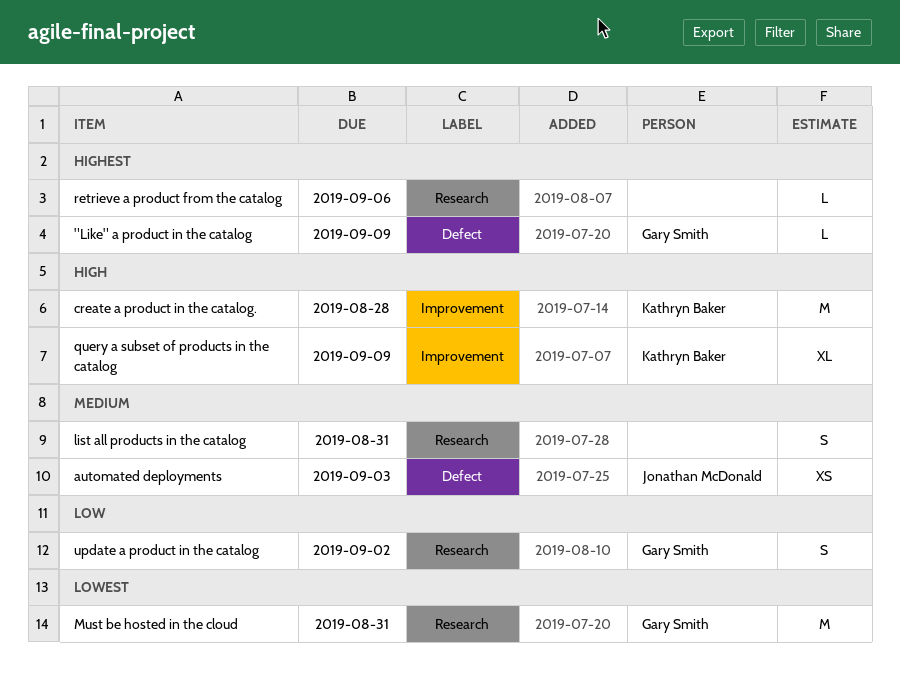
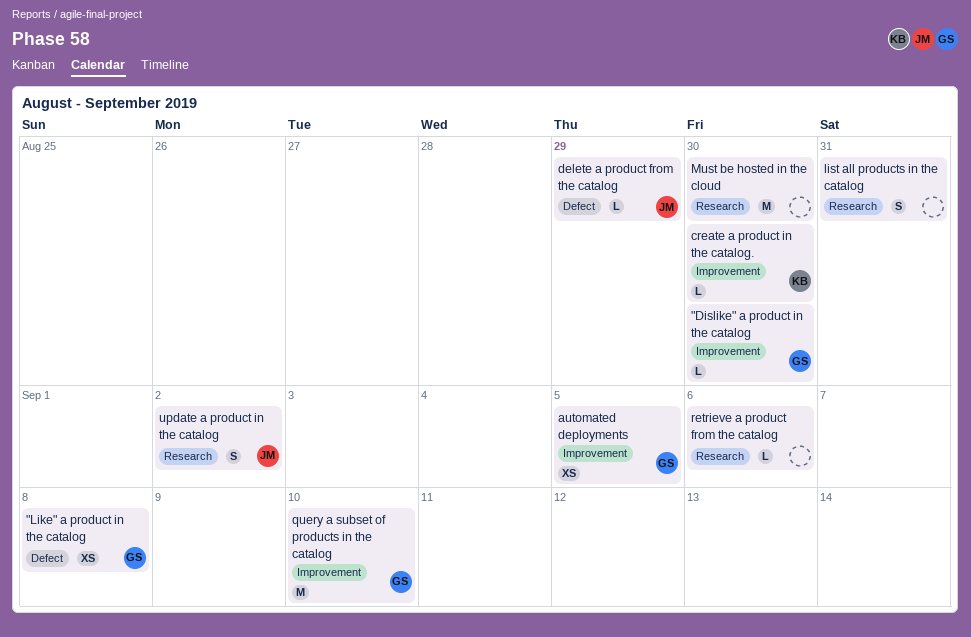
"Dislike" a product in the catalog: none -> present
"Like" a product in the catalog, estimate: L -> XS
"Like" a product in the catalog, due: Sep 9 -> Sep 8
automated deployments, owner: Jonathan McDonald -> Gary Smith
automated deployments, label: Defect -> Improvement
automated deployments, due: Sep 3 -> Sep 5
create a product in the catalog., estimate: M -> L
create a product in the catalog., due: Aug 28 -> Aug 30
delete a product from the catalog: none -> present
Must be hosted in the cloud, owner: Gary Smith -> none
Must be hosted in the cloud, due: Aug 31 -> Aug 30
query a subset of products in the catalog, owner: Kathryn Baker -> Gary Smith
query a subset of products in the catalog, estimate: XL -> M
query a subset of products in the catalog, due: Sep 9 -> Sep 10
update a product in the catalog, owner: Gary Smith -> Jonathan McDonald

